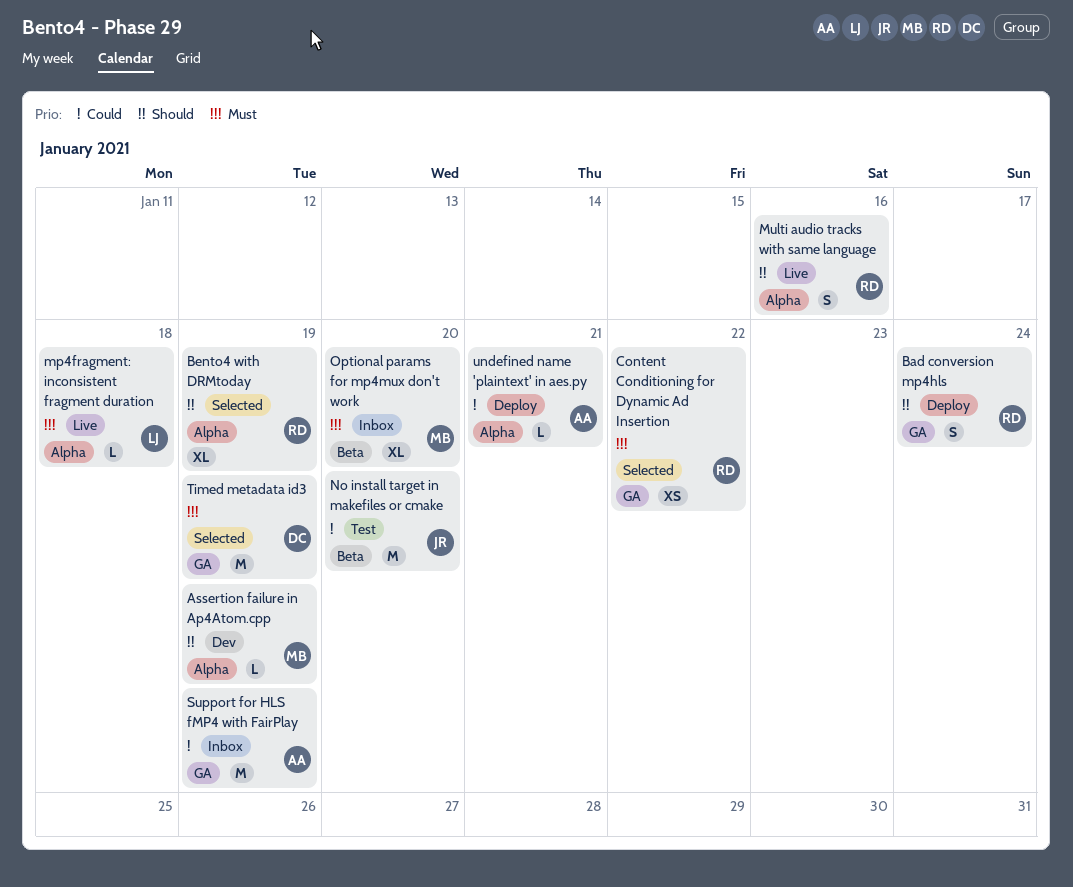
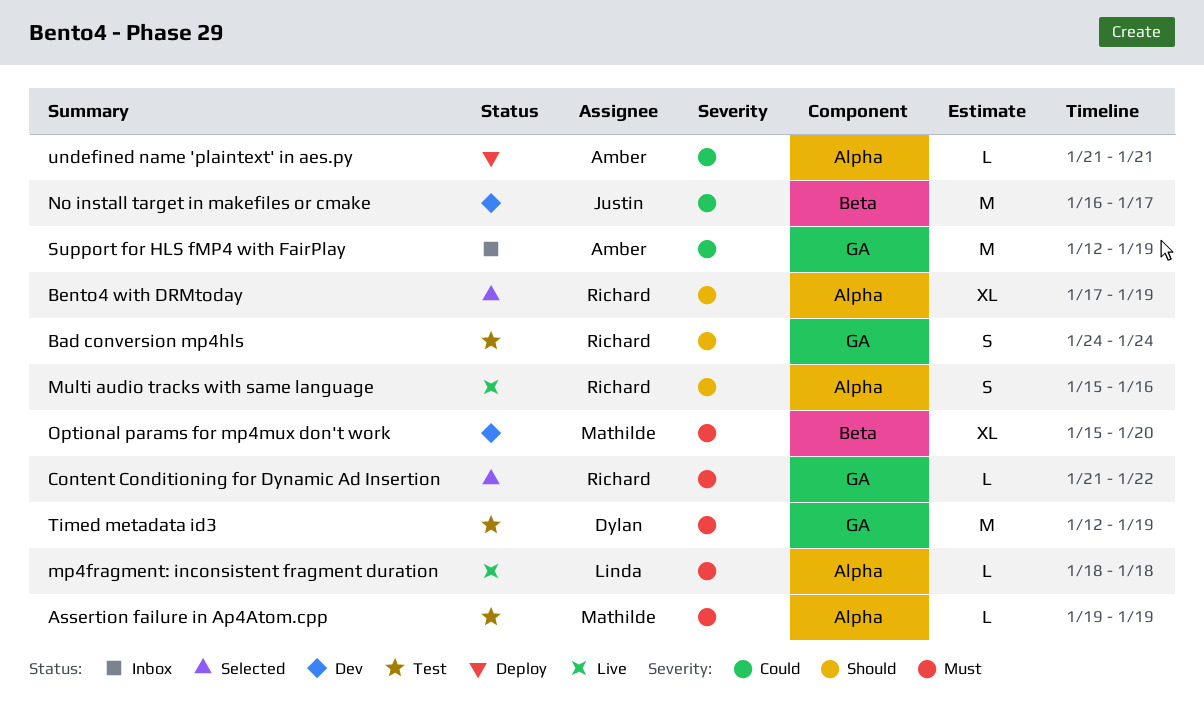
Assertion failure in Ap4Atom.cpp, status: Dev -> Test
Assertion failure in Ap4Atom.cpp, priority: Should -> Must
Bad conversion mp4hls, status: Deploy -> Test
Content Conditioning for Dynamic Ad Insertion, estimate: XS -> L
No install target in makefiles or cmake, status: Test -> Dev
No install target in makefiles or cmake, due: Jan 20 -> Jan 17
Optional params for mp4mux don't work, status: Inbox -> Dev
Timed metadata id3, status: Selected -> Test

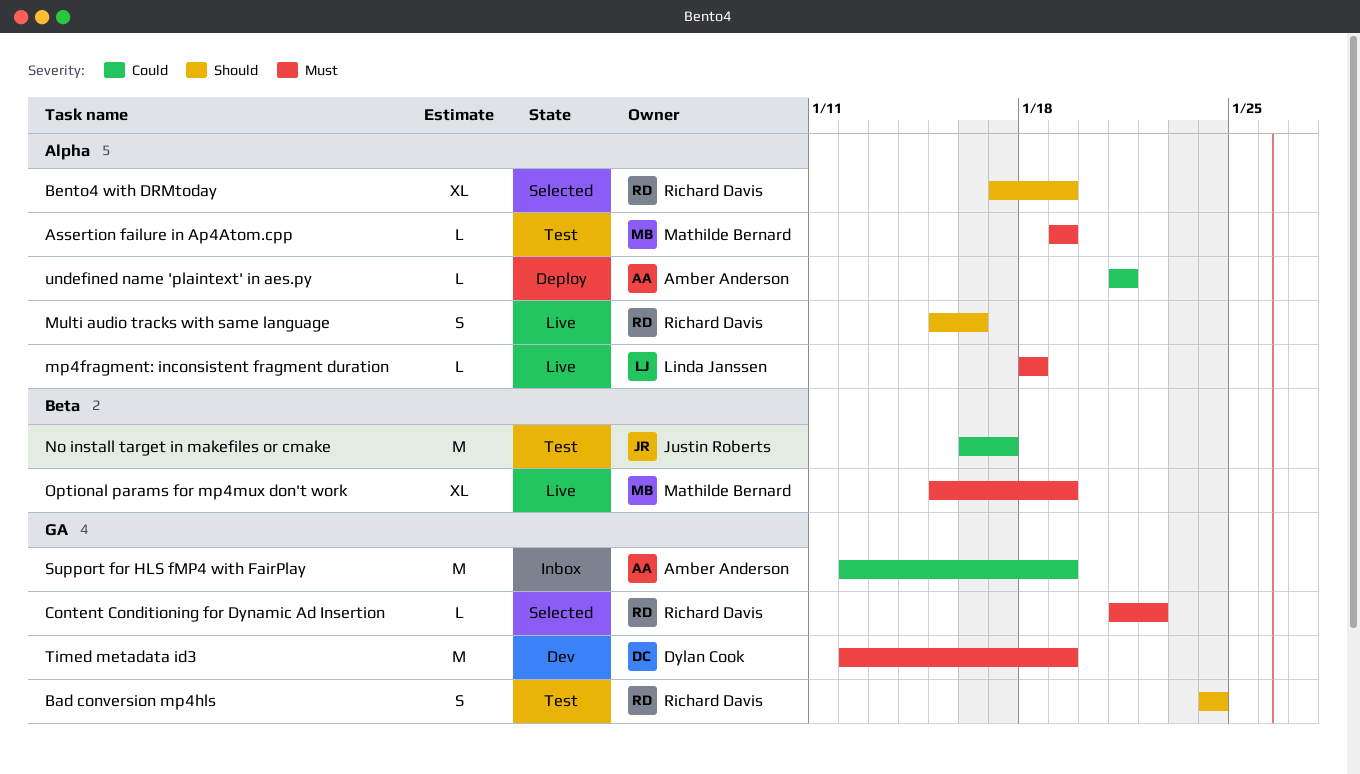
No install target in makefiles or cmake, status: Dev -> Test
Optional params for mp4mux don't work, status: Dev -> Live
Optional params for mp4mux don't work, due: Jan 20 -> Jan 19
Timed metadata id3, status: Test -> Dev

